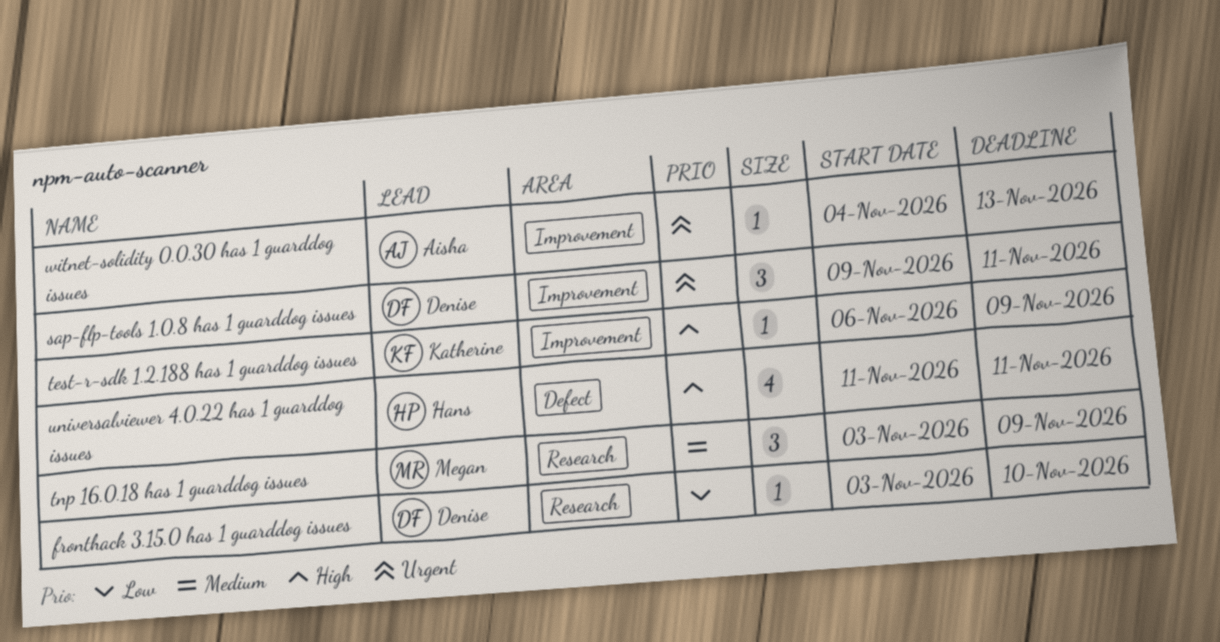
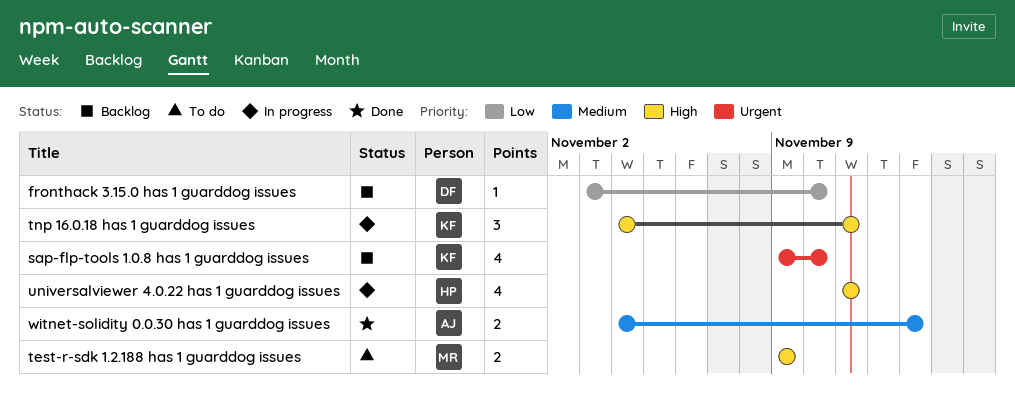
sap-flp-tools 1.0.8 has 1 guarddog issues, owner: Denise -> Katherine
sap-flp-tools 1.0.8 has 1 guarddog issues, estimate: 3 -> 4
sap-flp-tools 1.0.8 has 1 guarddog issues, due: Nov 11 -> Nov 10
test-r-sdk 1.2.188 has 1 guarddog issues, owner: Katherine -> Megan
test-r-sdk 1.2.188 has 1 guarddog issues, estimate: 1 -> 2
test-r-sdk 1.2.188 has 1 guarddog issues, start: Nov 6 -> Nov 9
tnp 16.0.18 has 1 guarddog issues, owner: Megan -> Katherine
tnp 16.0.18 has 1 guarddog issues, priority: Medium -> High
tnp 16.0.18 has 1 guarddog issues, start: Nov 3 -> Nov 4
tnp 16.0.18 has 1 guarddog issues, due: Nov 9 -> Nov 11
witnet-solidity 0.0.30 has 1 guarddog issues, priority: Urgent -> Medium
witnet-solidity 0.0.30 has 1 guarddog issues, estimate: 1 -> 2

